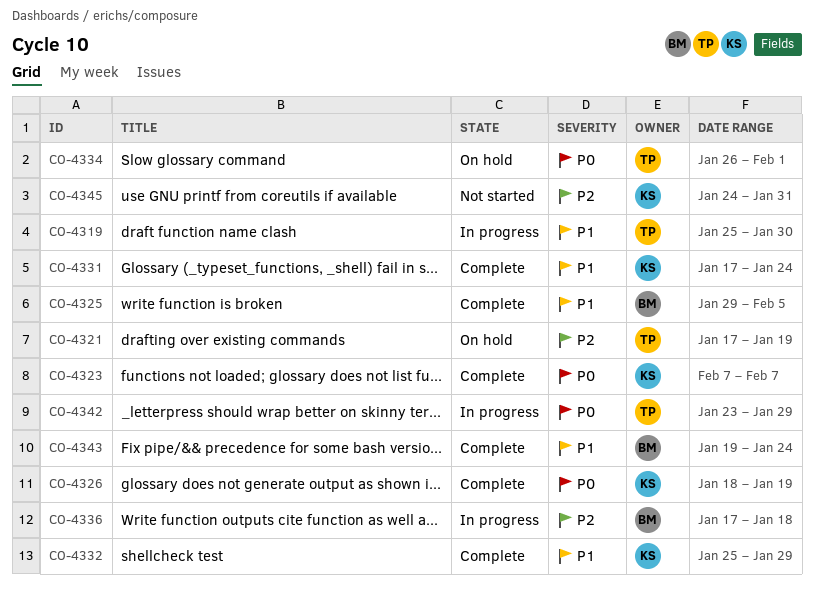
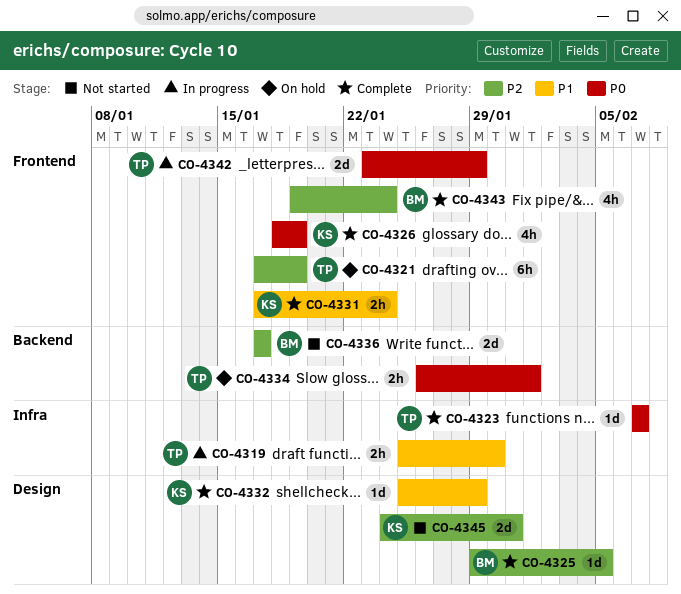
CO-4323, owner: KS -> TP
CO-4325, priority: P1 -> P2
CO-4336, status: In progress -> Not started
CO-4336, due: Jan 18 -> Jan 17
CO-4343, priority: P1 -> P2

